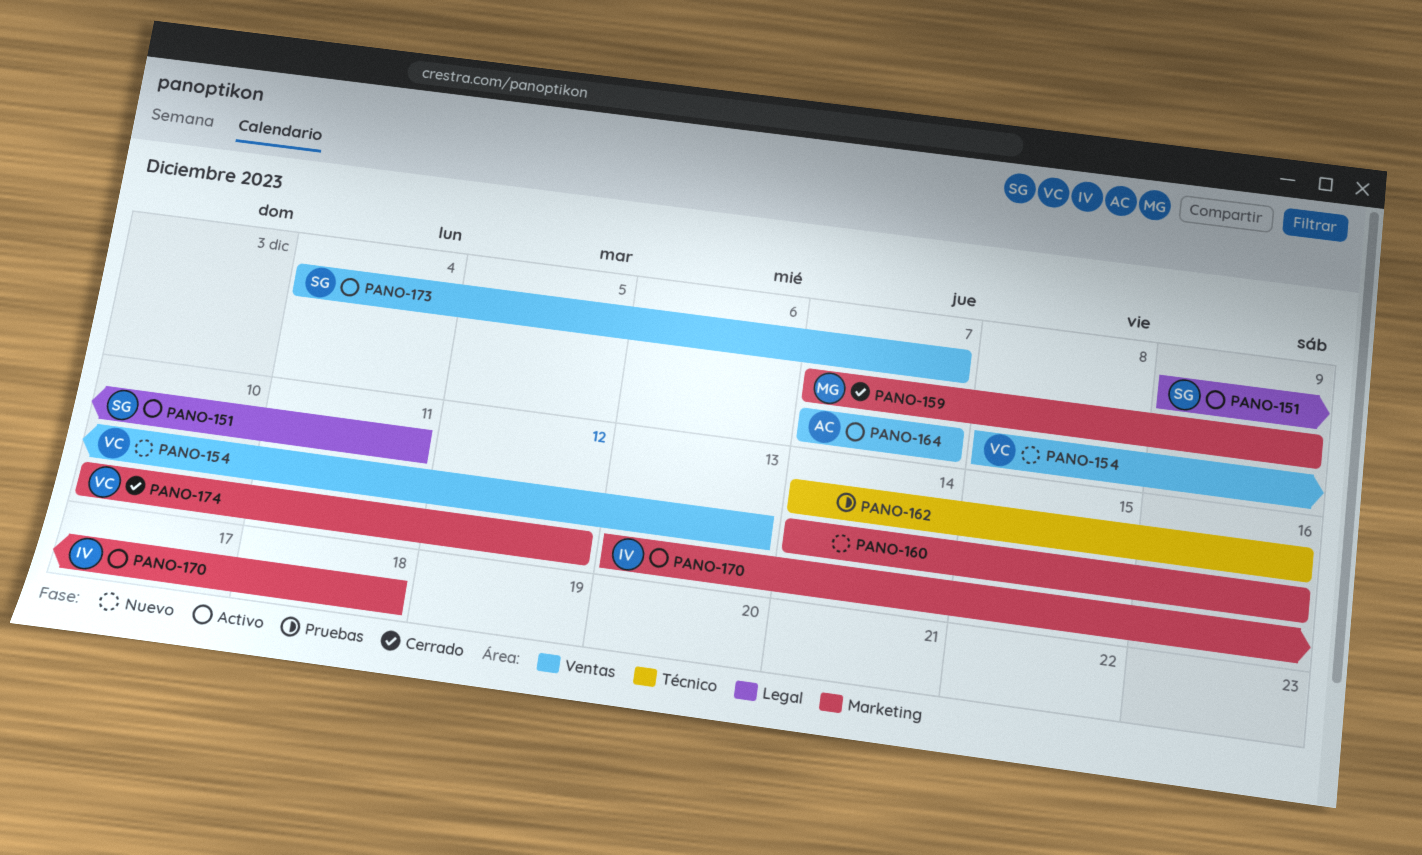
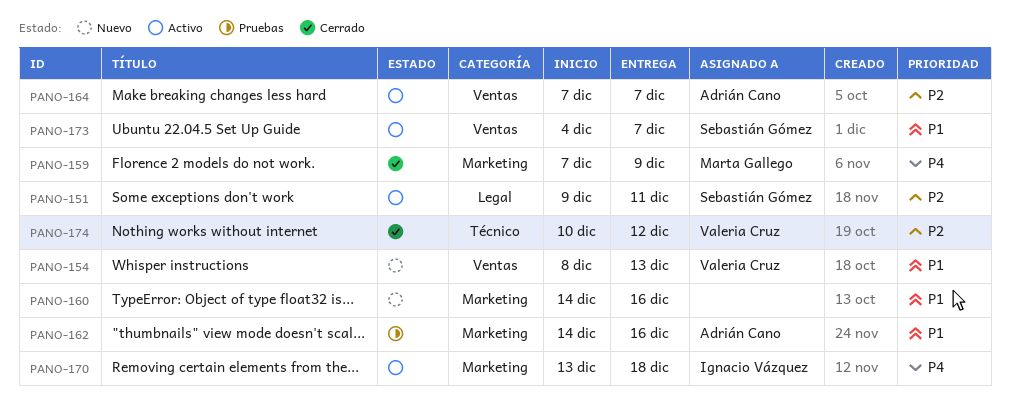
PANO-162, owner: none -> Adrián Cano
PANO-162, label: Técnico -> Marketing
PANO-174, label: Marketing -> Técnico

